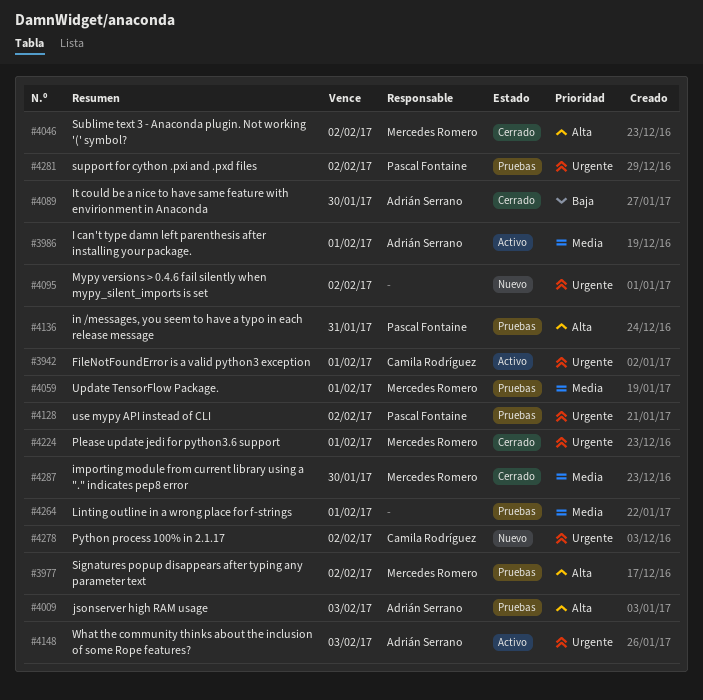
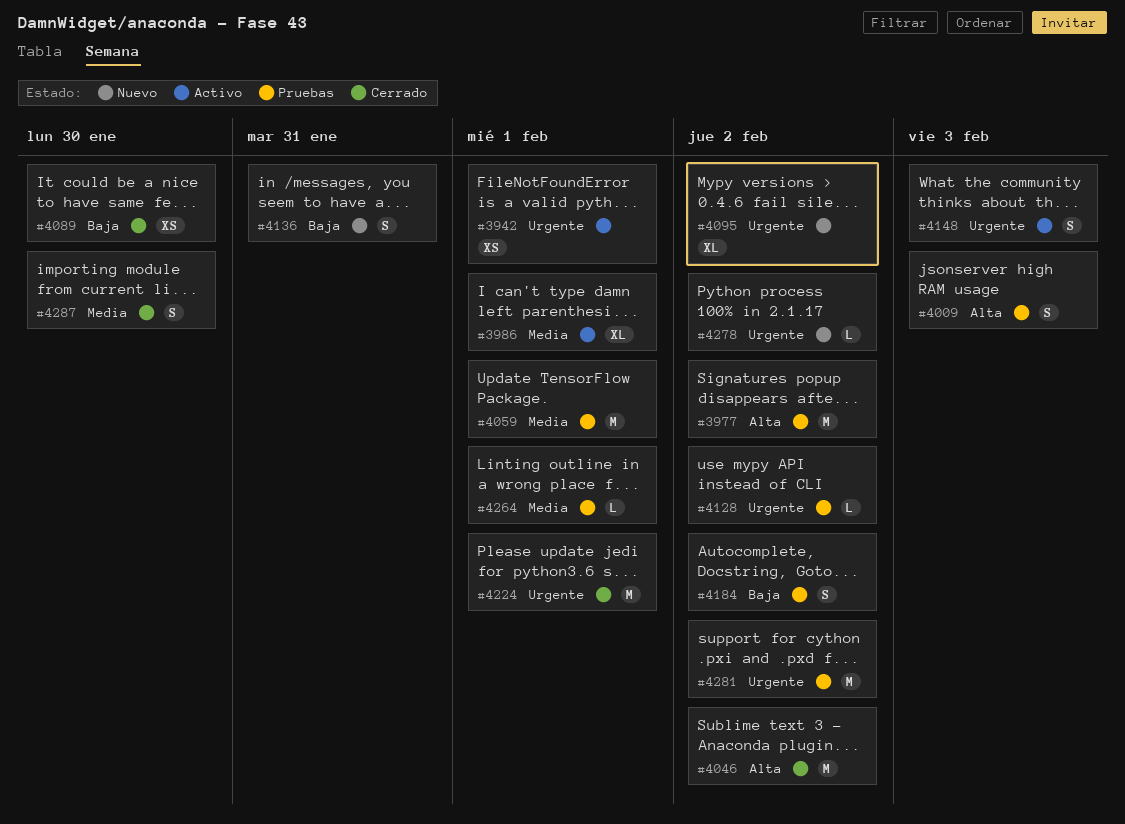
#4136, status: Pruebas -> Nuevo
#4136, priority: Alta -> Baja
#4184: none -> present

